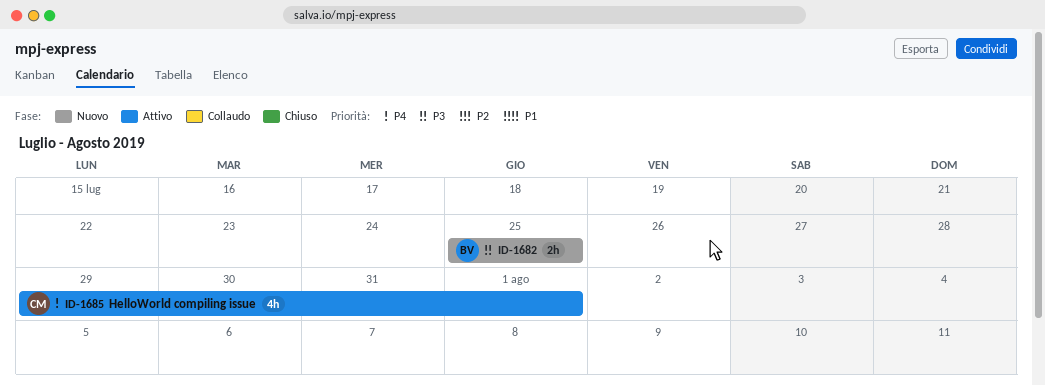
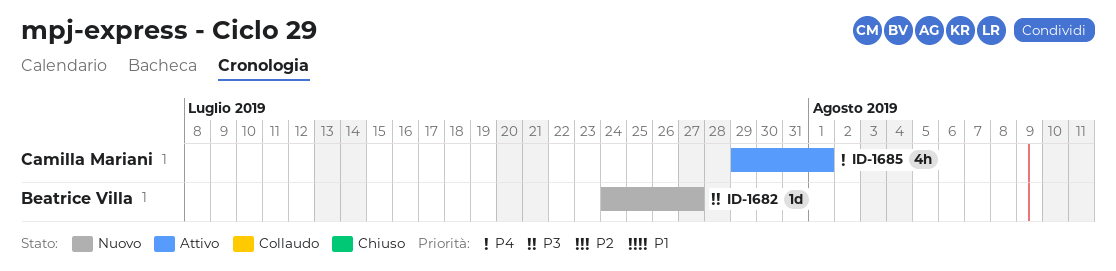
ID-1682, estimate: 2h -> 1d
ID-1682, start: Jul 25 -> Jul 24
ID-1682, due: Jul 25 -> Jul 27

